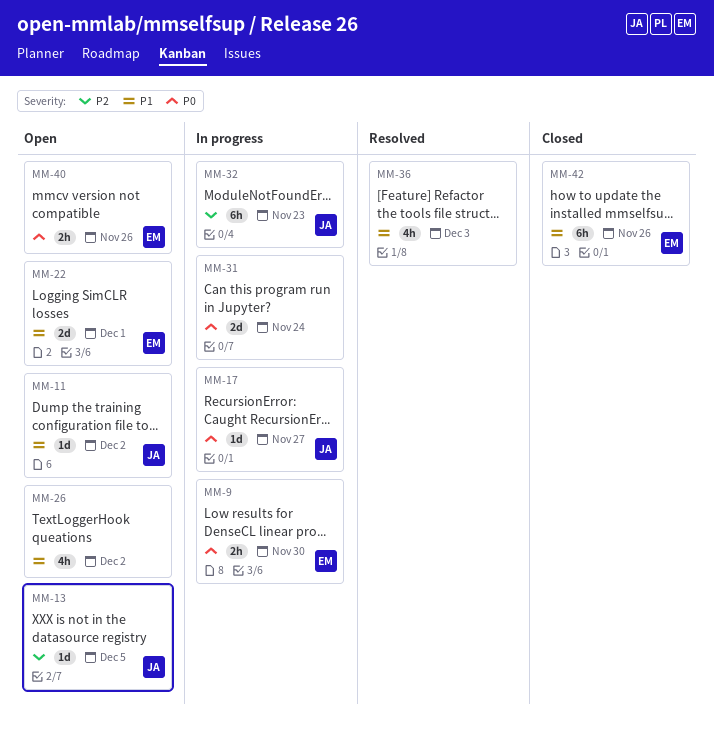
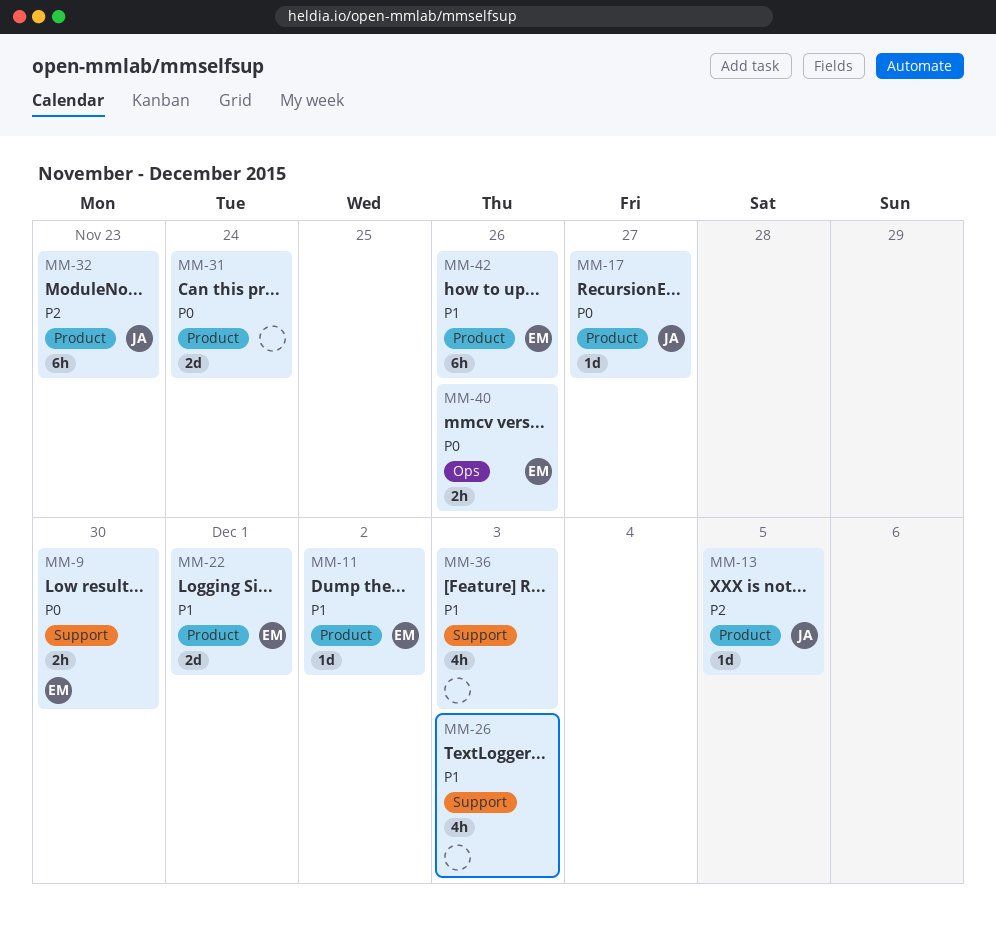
MM-11, owner: JA -> EM
MM-26, due: Dec 2 -> Dec 3

